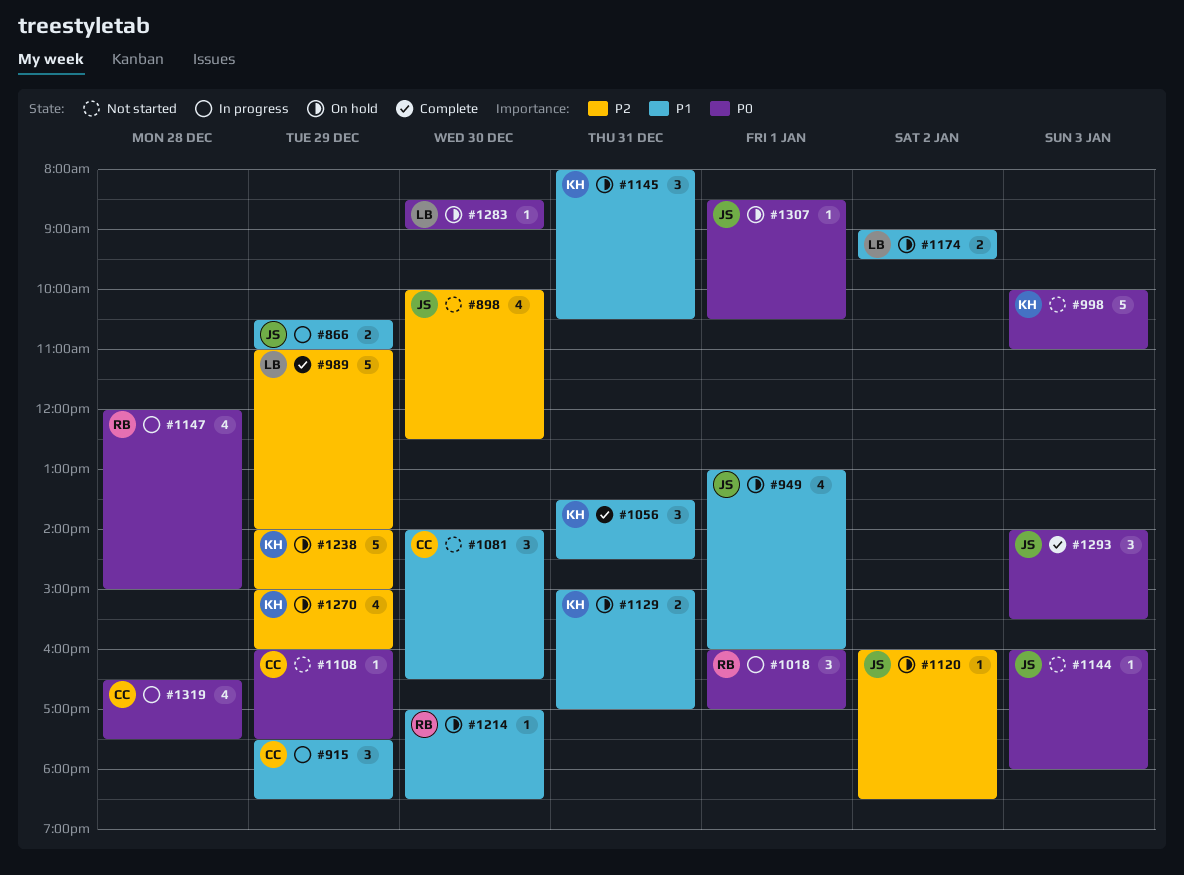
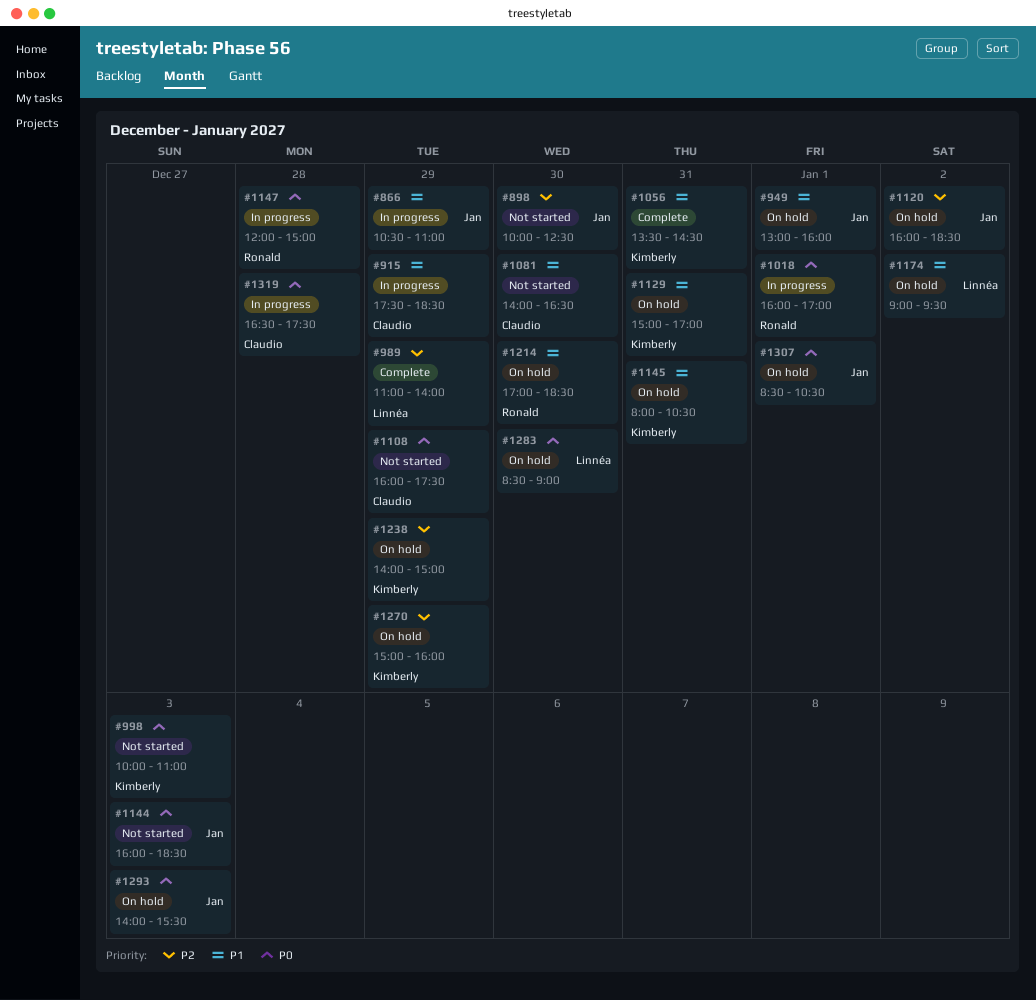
#1144, ends: 18:00 -> 18:30
#1293, status: Complete -> On hold

